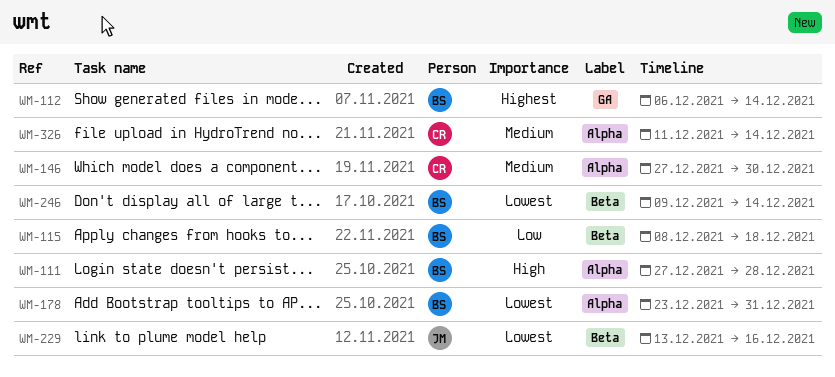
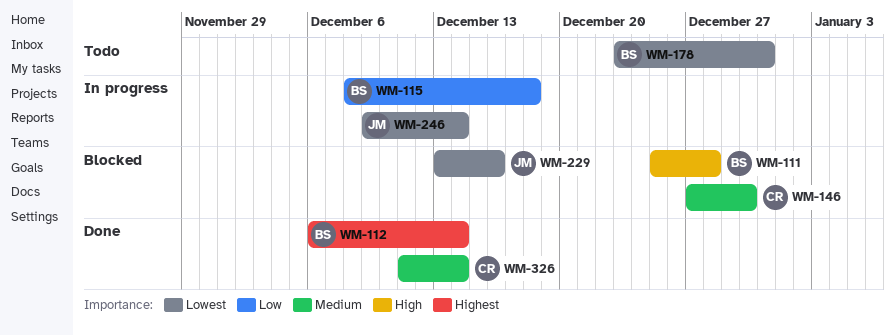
WM-111, start: Dec 27 -> Dec 25
WM-246, owner: BS -> JM

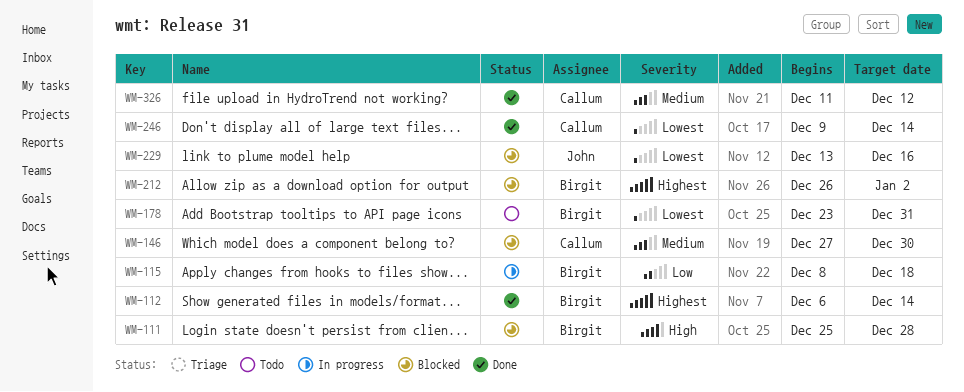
WM-212: none -> present
WM-246, status: In progress -> Done
WM-246, owner: John -> Callum
WM-326, due: Dec 14 -> Dec 12

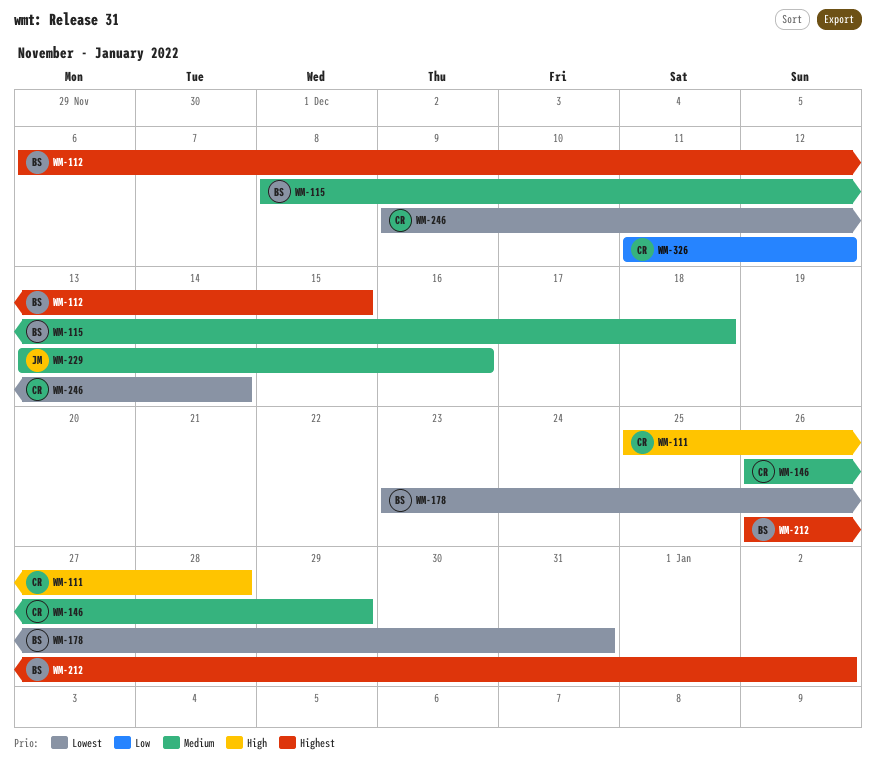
WM-111, owner: Birgit -> Callum
WM-112, due: Dec 14 -> Dec 15
WM-115, priority: Low -> Medium
WM-146, start: Dec 27 -> Dec 26
WM-146, due: Dec 30 -> Dec 29
WM-229, priority: Lowest -> Medium
WM-326, priority: Medium -> Low

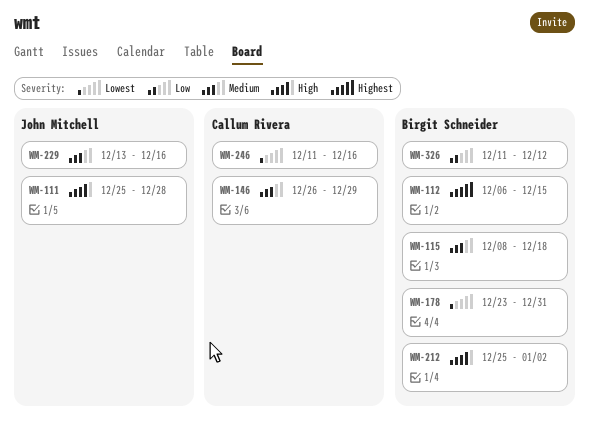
WM-111, owner: Callum Rivera -> John Mitchell
WM-212, priority: Highest -> High
WM-212, start: Dec 26 -> Dec 25
WM-246, start: Dec 9 -> Dec 11
WM-246, due: Dec 14 -> Dec 16
WM-326, owner: Callum Rivera -> Birgit Schneider

